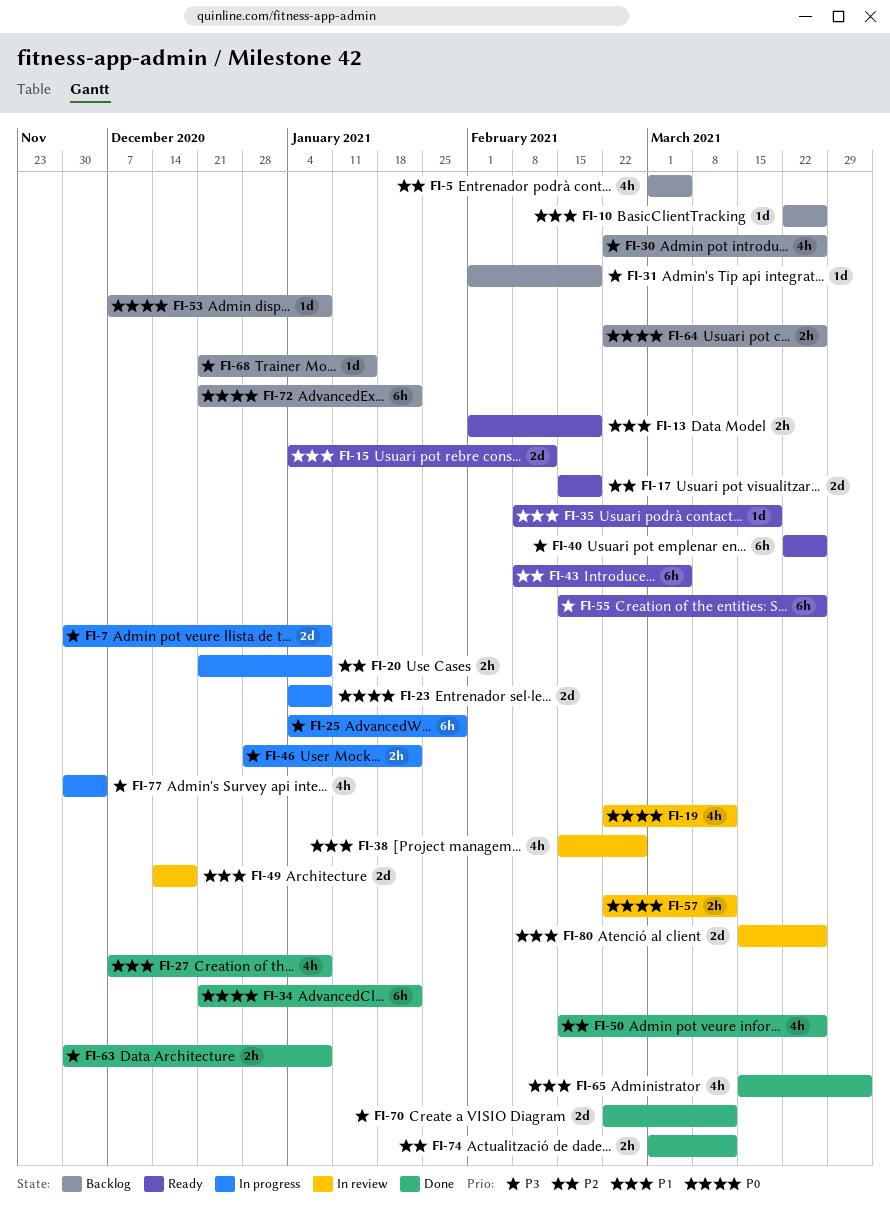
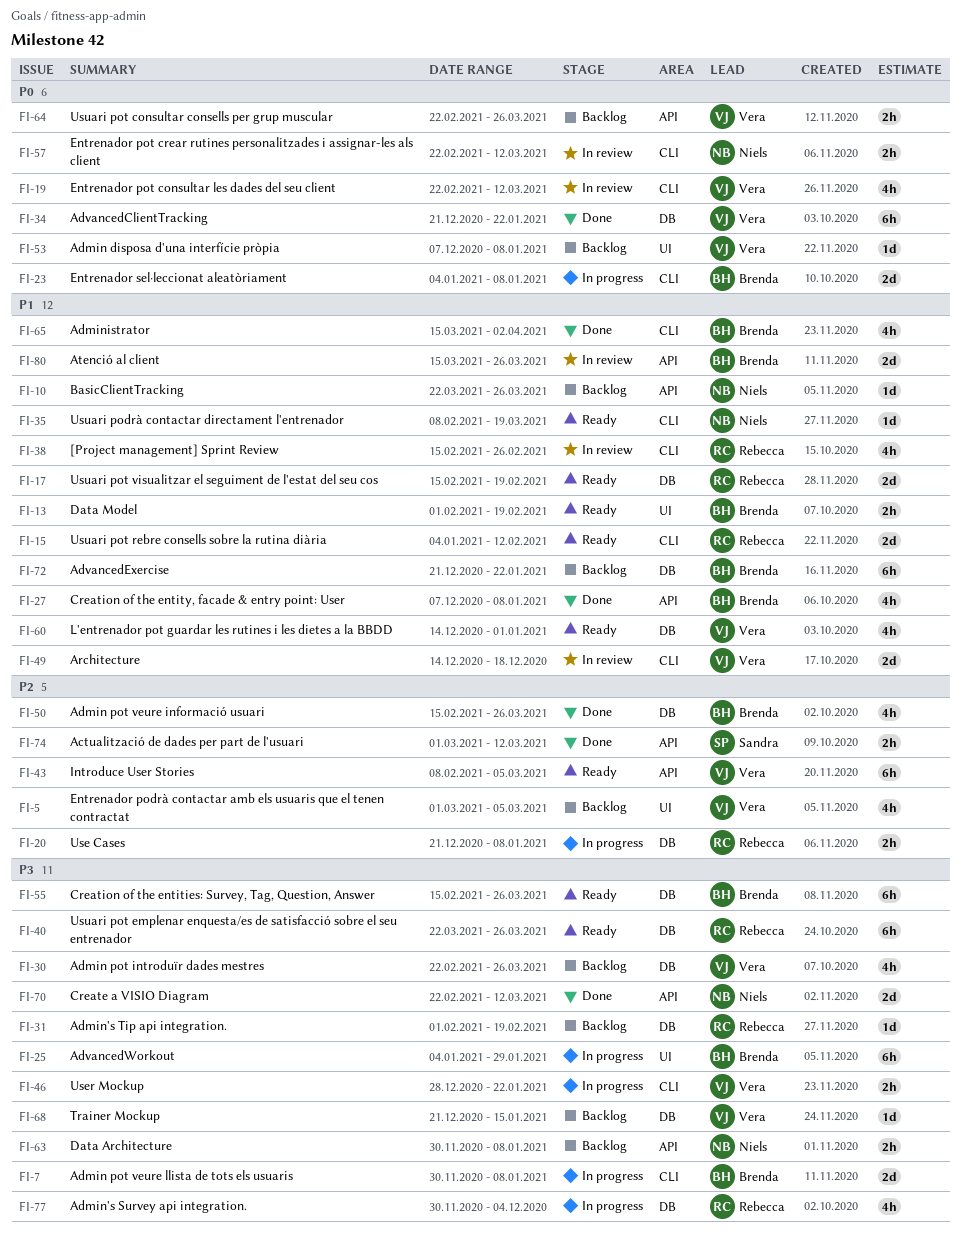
FI-17, priority: P2 -> P1
FI-60: none -> present
FI-63, status: Done -> Backlog
FI-72, priority: P0 -> P1

